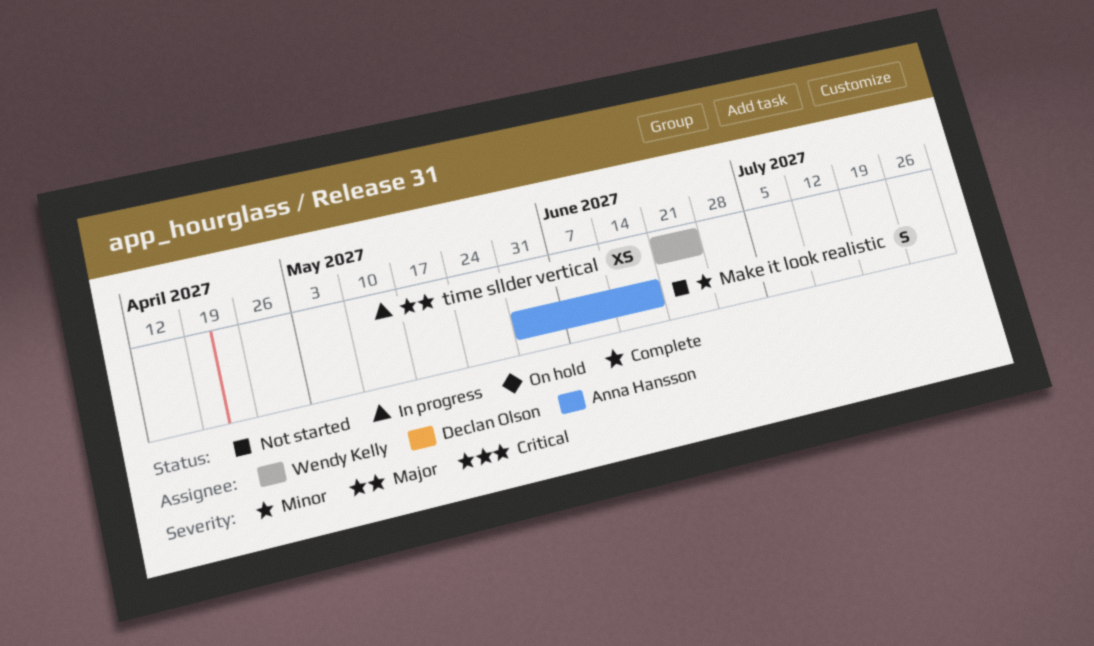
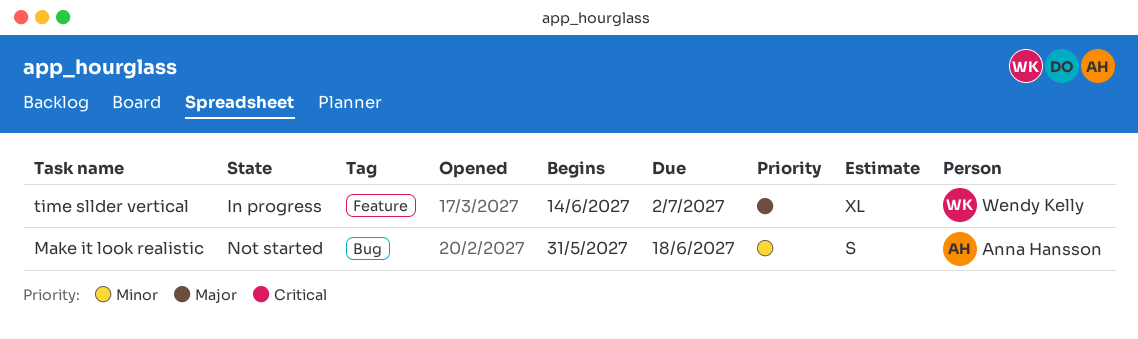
time sllder vertical, estimate: XS -> XL
time sllder vertical, start: Jun 21 -> Jun 14
time sllder vertical, due: Jun 25 -> Jul 2

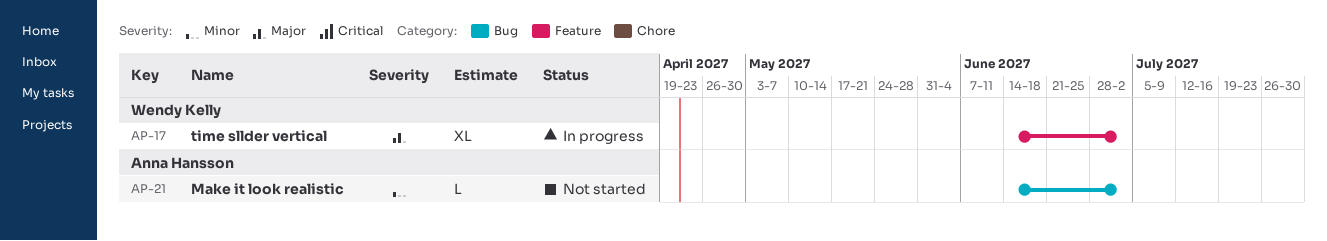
Make it look realistic, estimate: S -> L
Make it look realistic, start: May 31 -> Jun 14
Make it look realistic, due: Jun 18 -> Jul 2

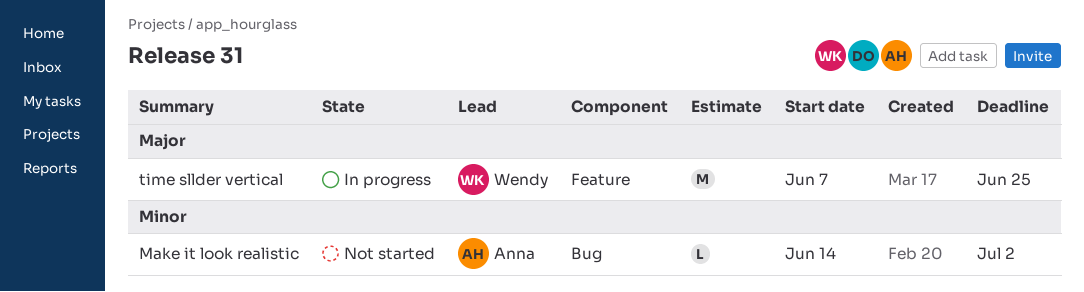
time sllder vertical, estimate: XL -> M
time sllder vertical, start: Jun 14 -> Jun 7
time sllder vertical, due: Jul 2 -> Jun 25

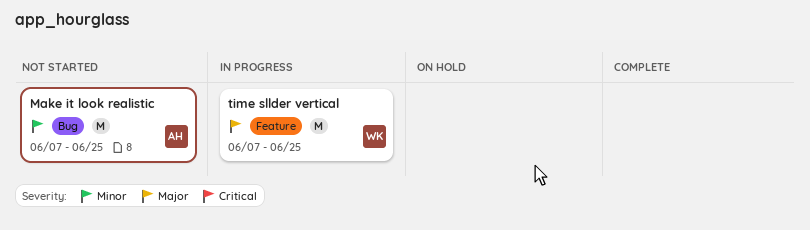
Make it look realistic, estimate: L -> M
Make it look realistic, start: Jun 14 -> Jun 7
Make it look realistic, due: Jul 2 -> Jun 25

